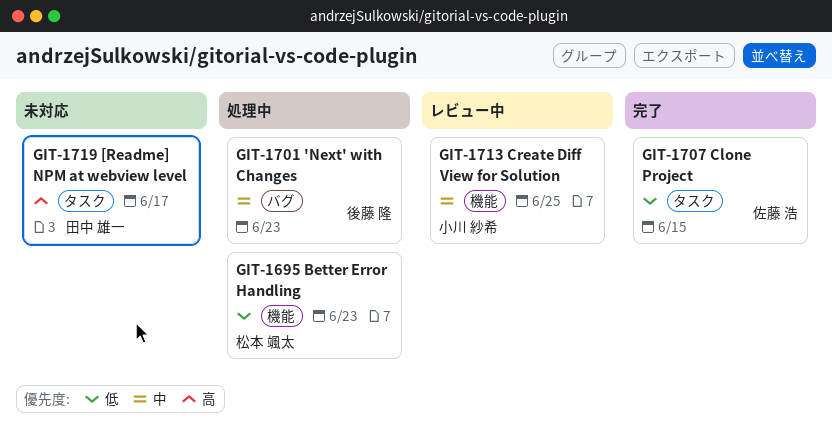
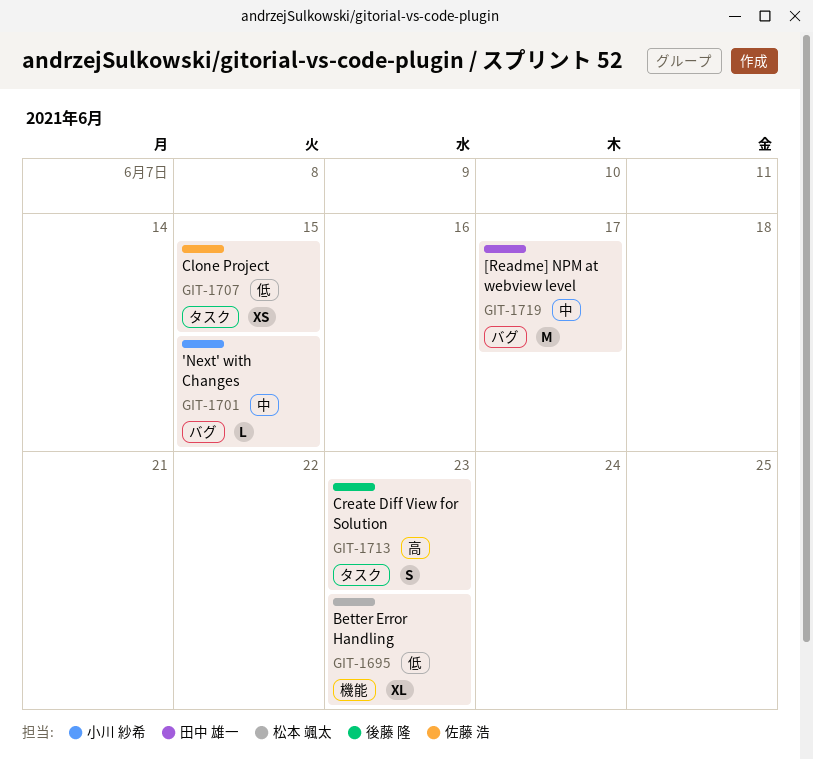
GIT-1701, owner: 後藤 隆 -> 小川 紗希
GIT-1701, due: Jun 23 -> Jun 15
GIT-1713, owner: 小川 紗希 -> 後藤 隆
GIT-1713, priority: 中 -> 高
GIT-1713, label: 機能 -> タスク
GIT-1713, due: Jun 25 -> Jun 23
GIT-1719, priority: 高 -> 中
GIT-1719, label: タスク -> バグ

